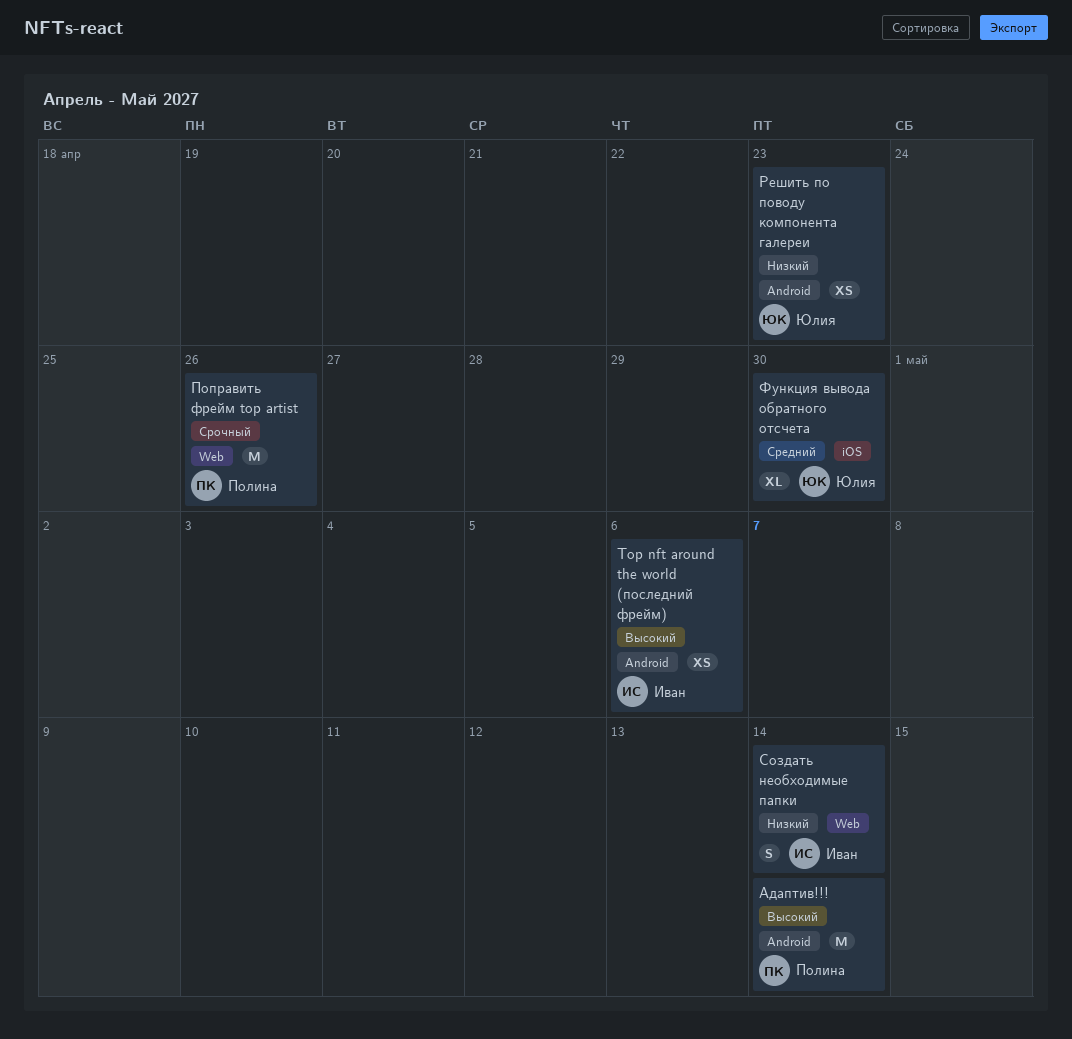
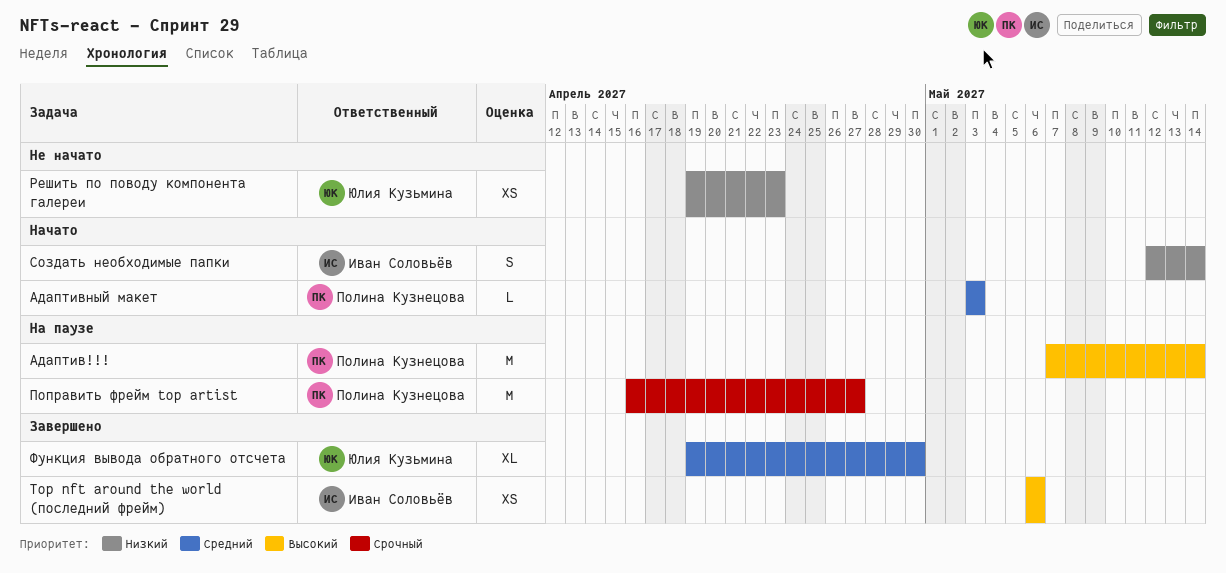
Адаптивный макет: none -> present
Поправить фрейм top artist, due: Apr 26 -> Apr 27

